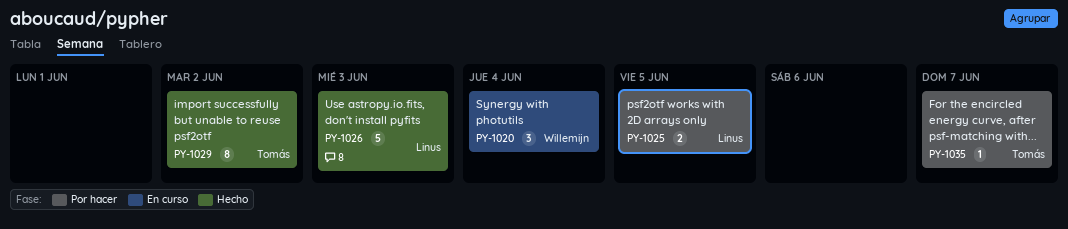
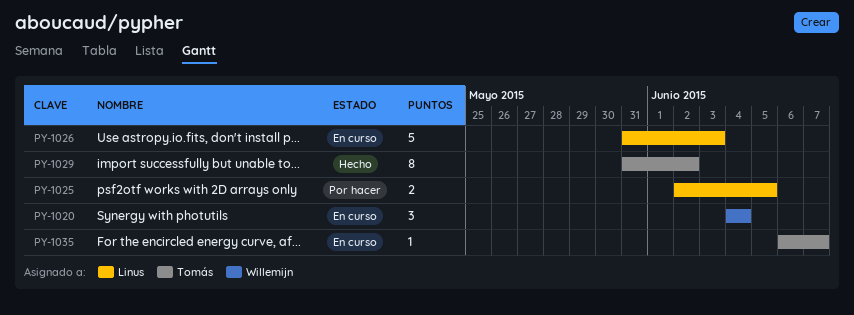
PY-1026, status: Hecho -> En curso
PY-1035, status: Por hacer -> En curso

